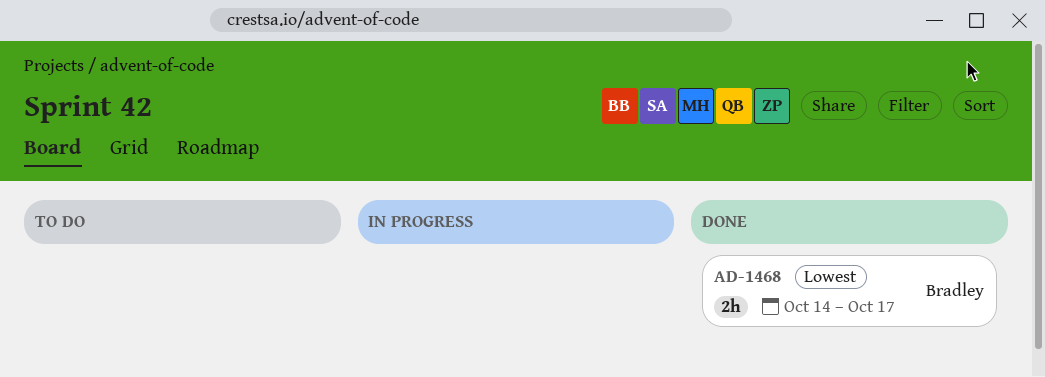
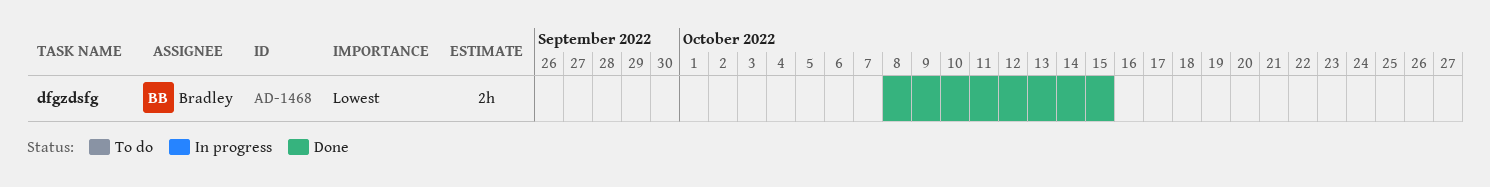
AD-1468, start: Oct 14 -> Oct 8
AD-1468, due: Oct 17 -> Oct 15

